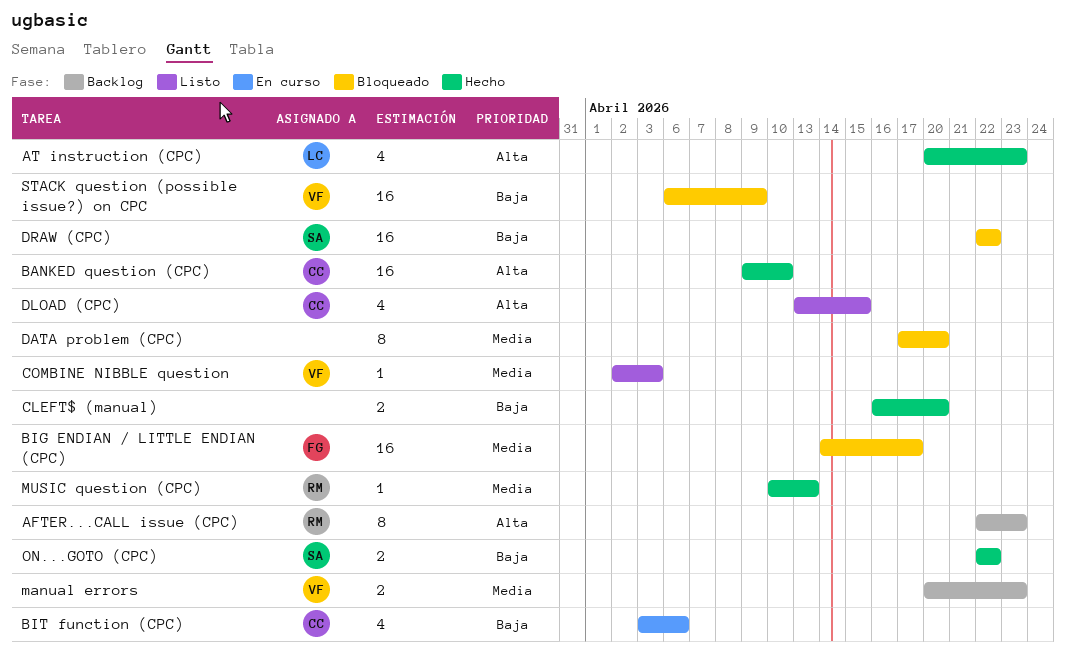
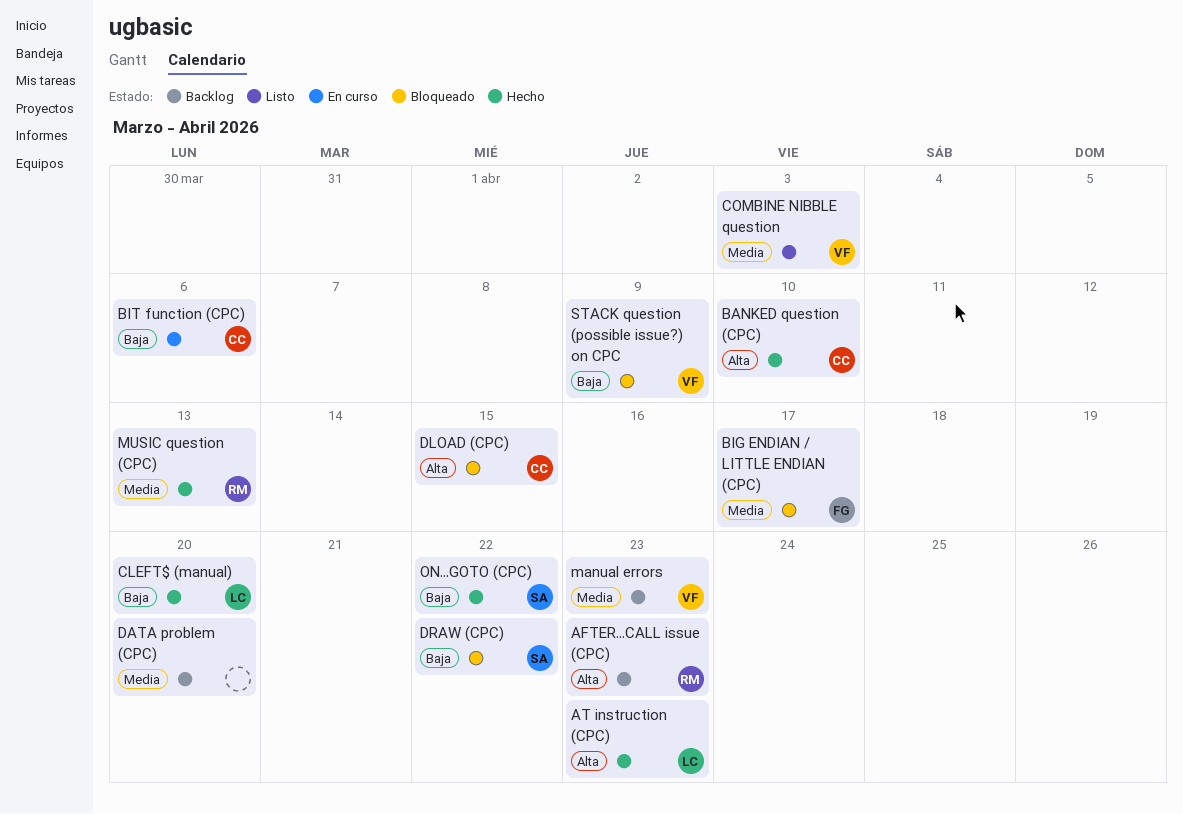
CLEFT$ (manual), owner: none -> LC
DATA problem (CPC), status: Bloqueado -> Backlog
DLOAD (CPC), status: Listo -> Bloqueado

